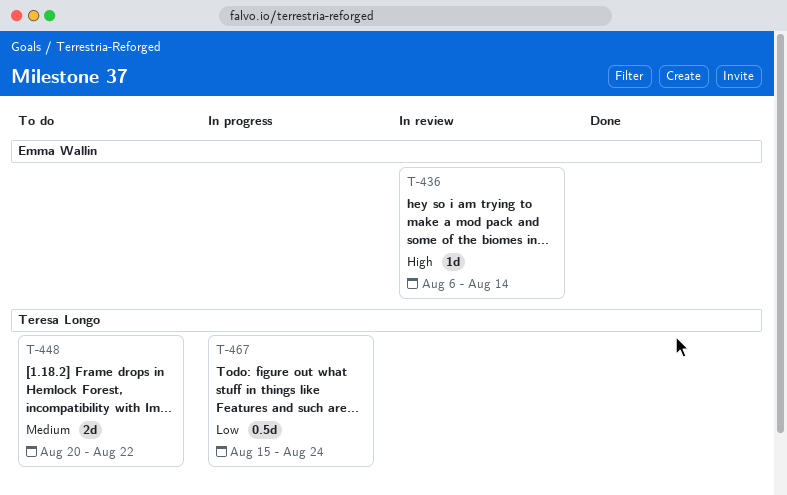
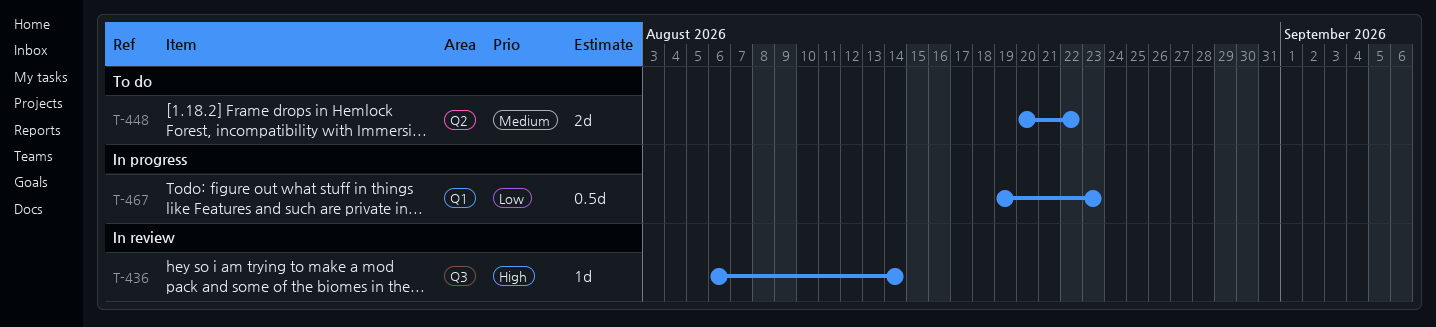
T-467, start: Aug 15 -> Aug 19
T-467, due: Aug 24 -> Aug 23

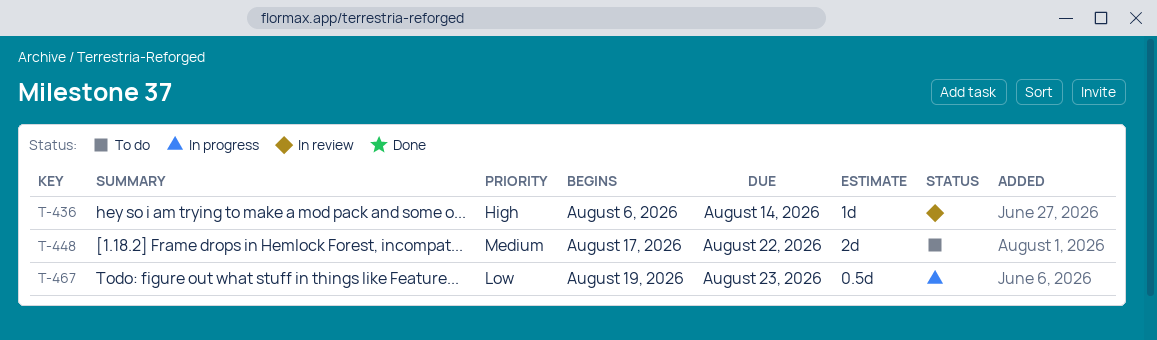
T-448, start: Aug 20 -> Aug 17

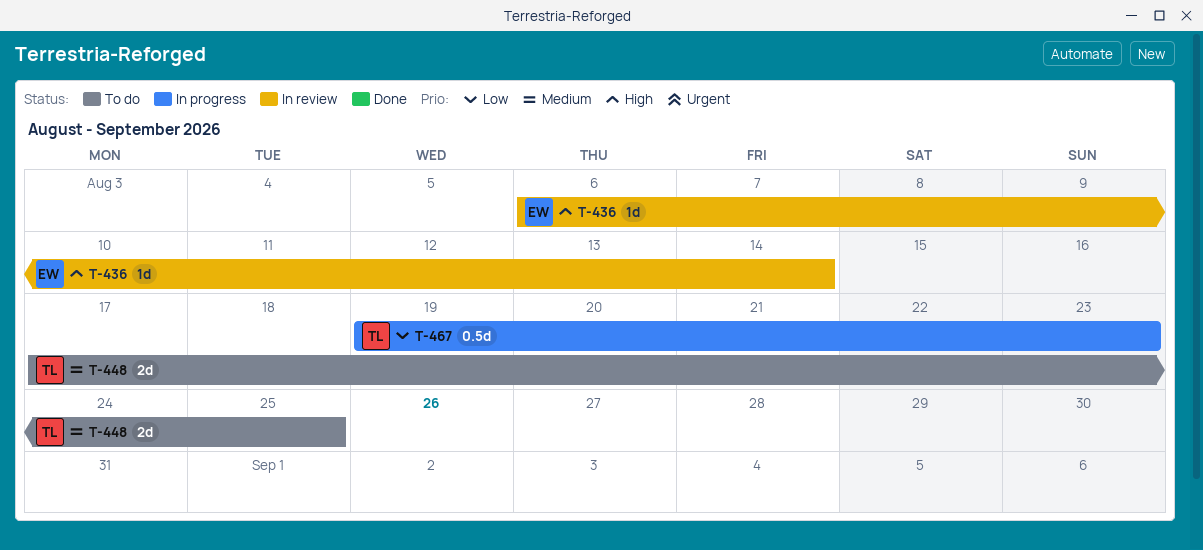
T-448, due: Aug 22 -> Aug 25

